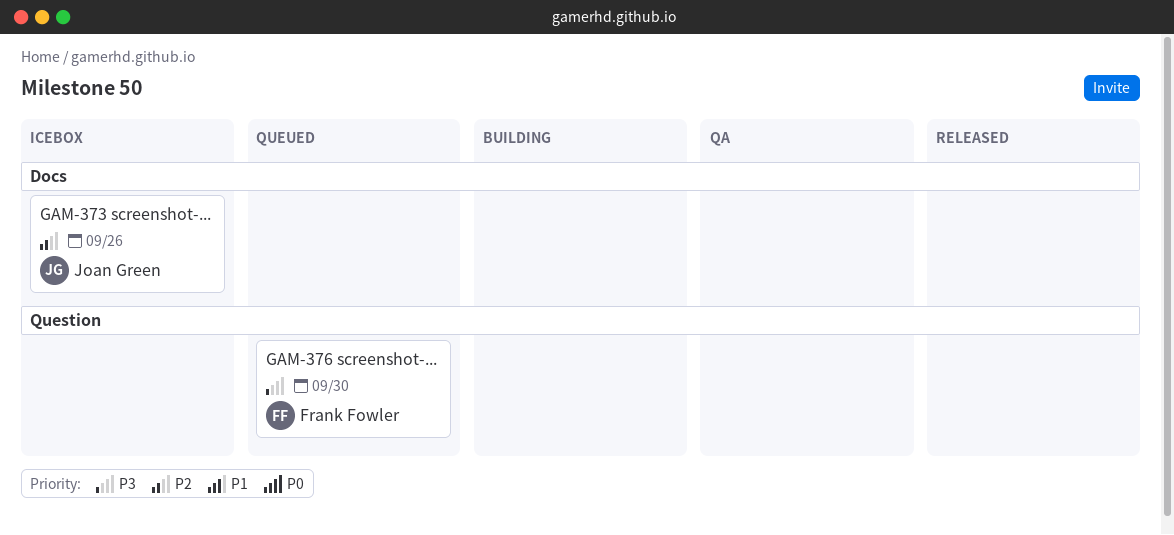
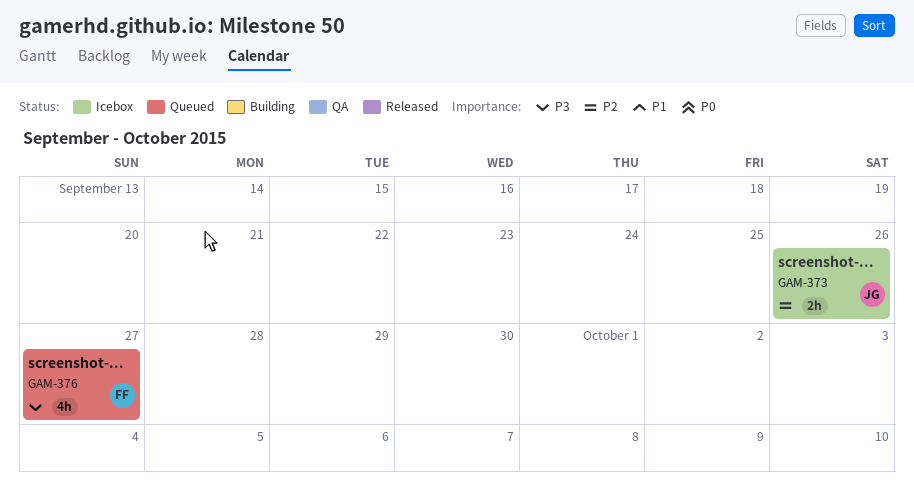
GAM-376, due: Sep 30 -> Sep 27

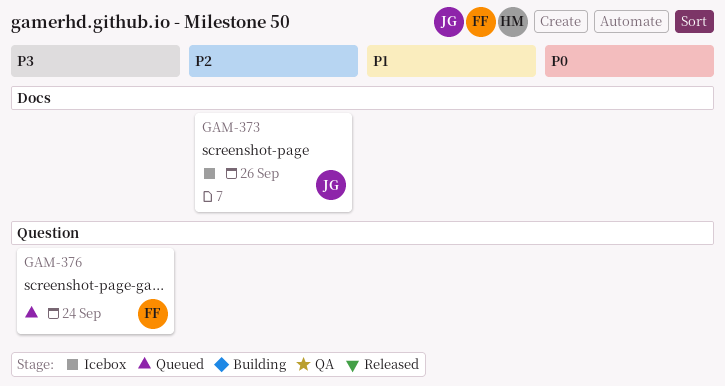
GAM-376, due: Sep 27 -> Sep 24

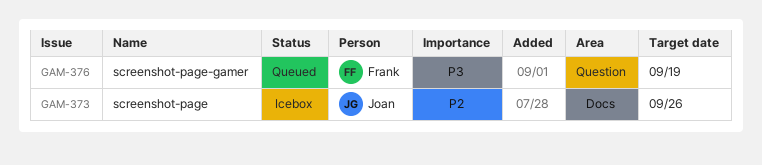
GAM-376, due: Sep 24 -> Sep 19

